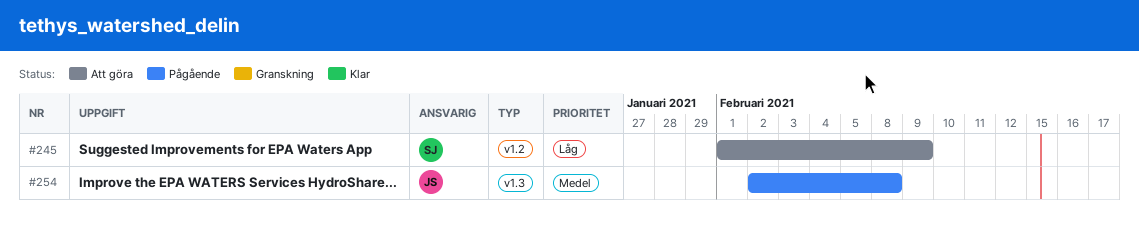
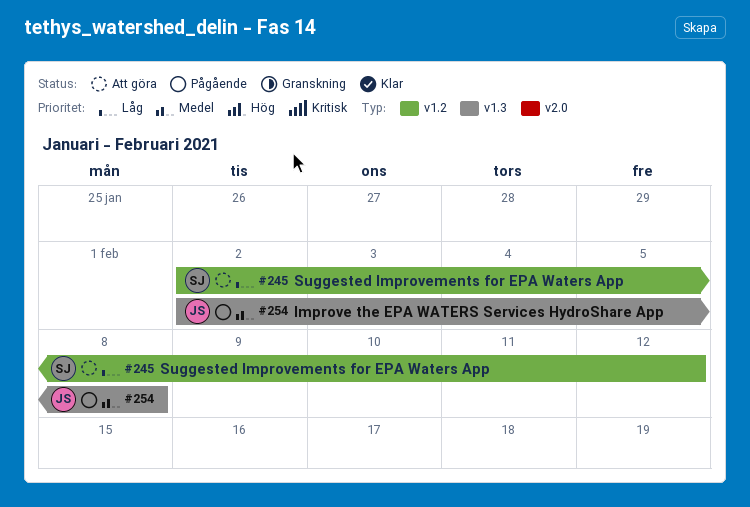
#245, start: Feb 1 -> Feb 2
#245, due: Feb 9 -> Feb 12

